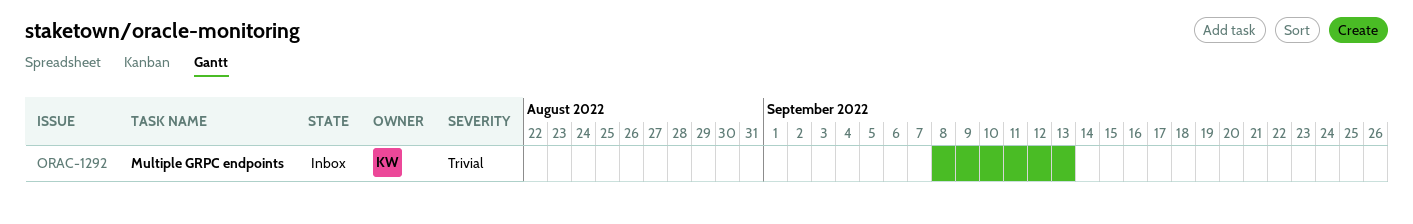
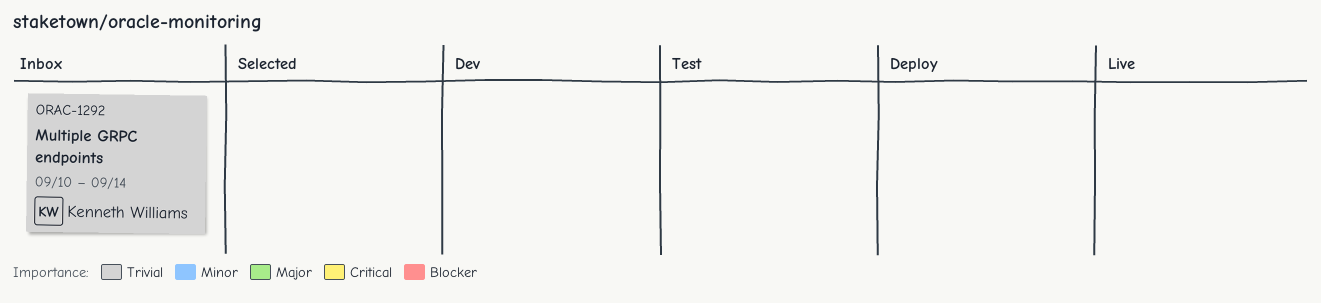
ORAC-1292, start: Sep 8 -> Sep 10
ORAC-1292, due: Sep 13 -> Sep 14

